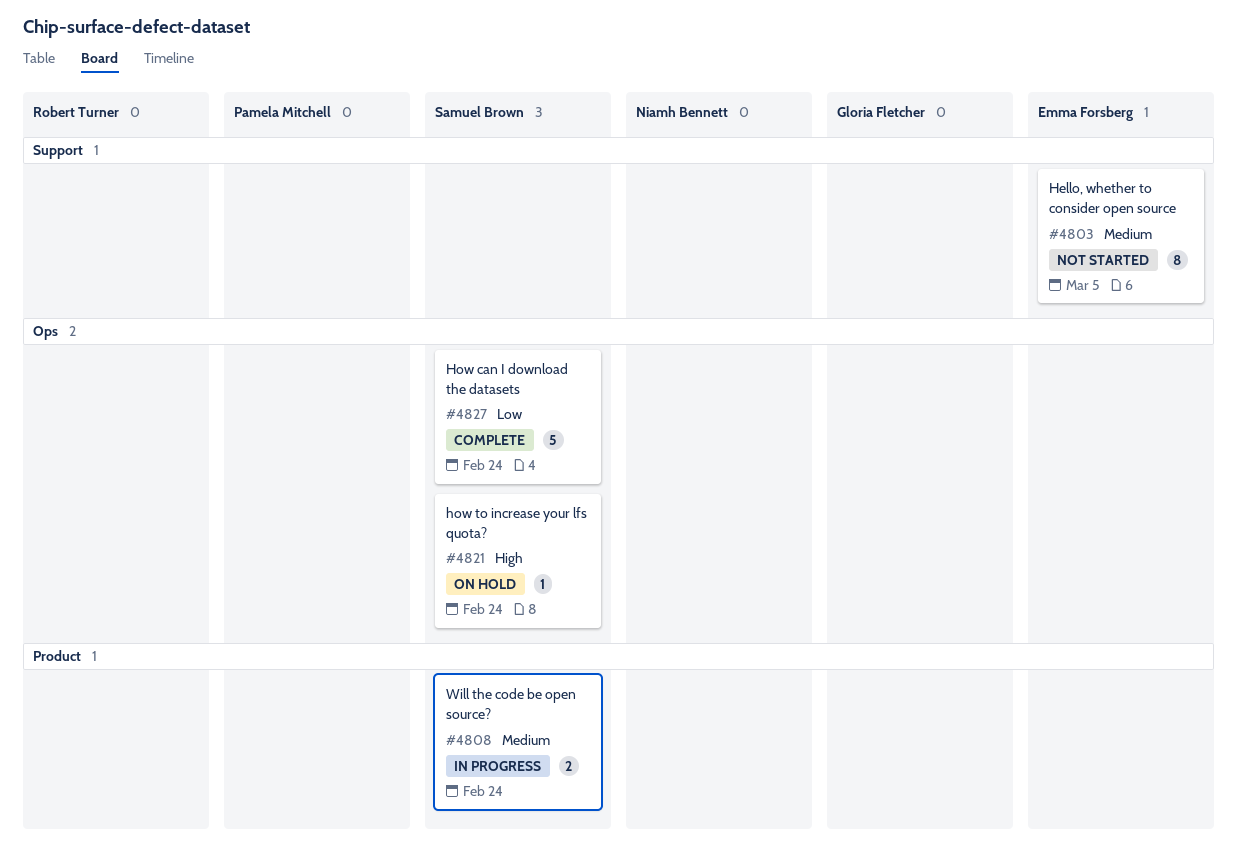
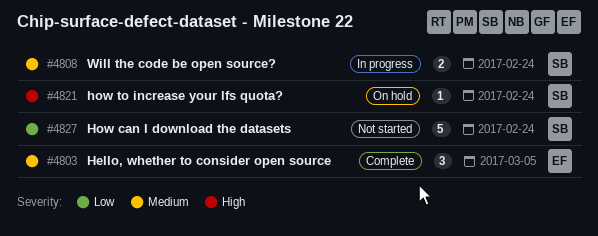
#4803, status: Not started -> Complete
#4803, estimate: 8 -> 3
#4827, status: Complete -> Not started

